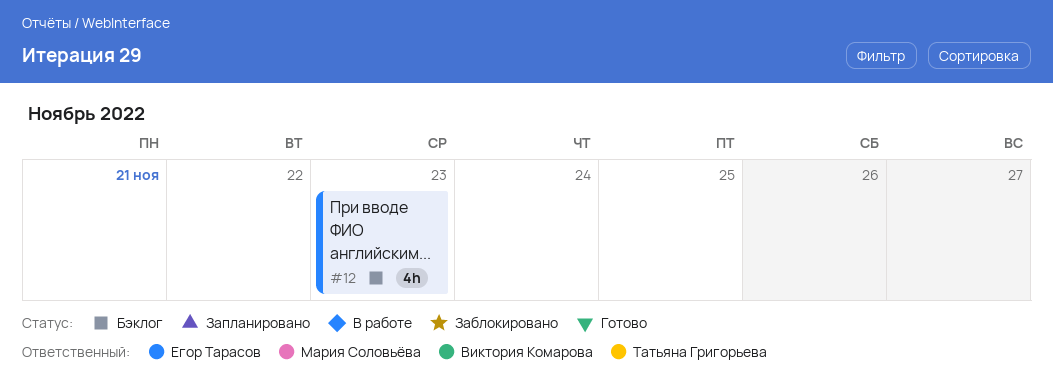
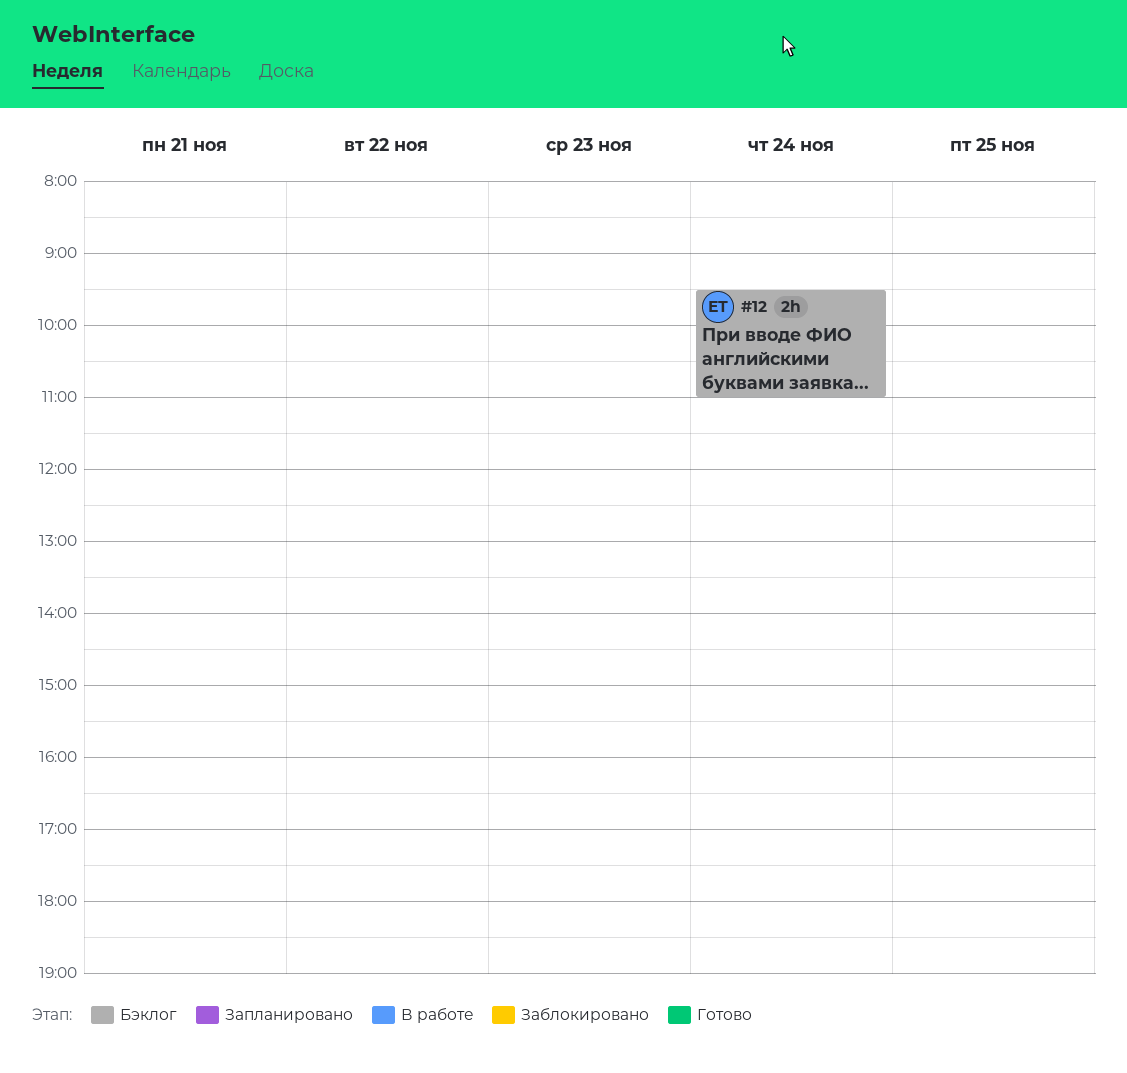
#12, estimate: 4h -> 2h
#12, day: Nov 23 -> Nov 24

